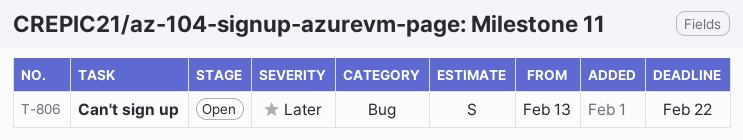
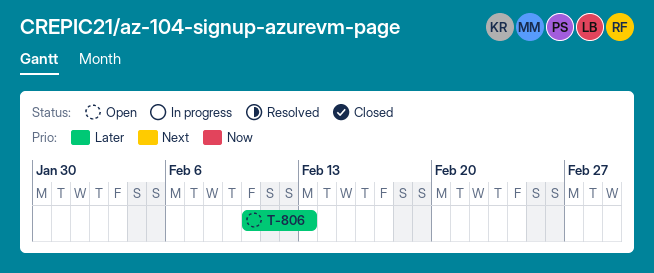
T-806, start: Feb 13 -> Feb 10
T-806, due: Feb 22 -> Feb 13

